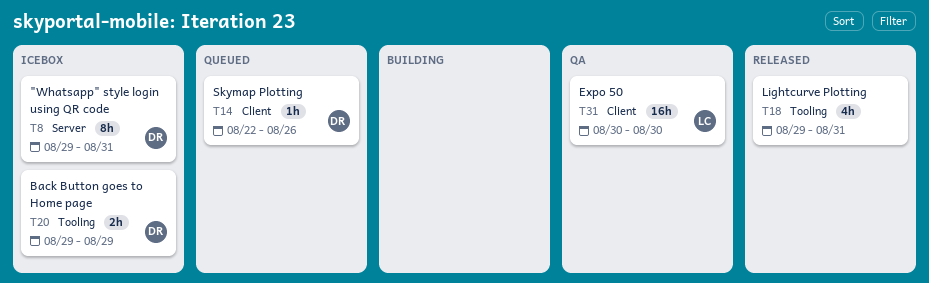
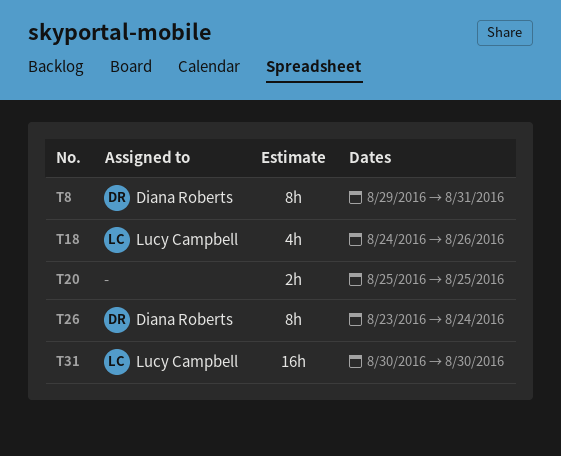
T14: present -> none
T18, owner: none -> Lucy Campbell
T18, start: Aug 29 -> Aug 24
T18, due: Aug 31 -> Aug 26
T20, owner: Diana Roberts -> none
T20, start: Aug 29 -> Aug 25
T20, due: Aug 29 -> Aug 25
T26: none -> present

